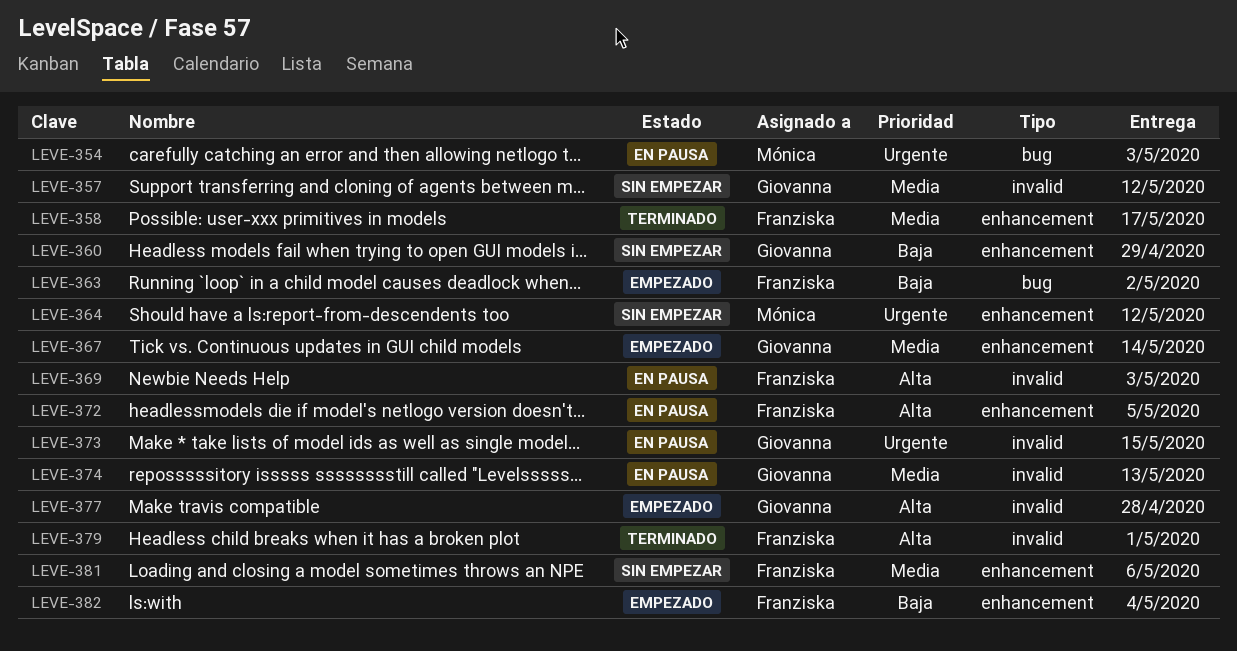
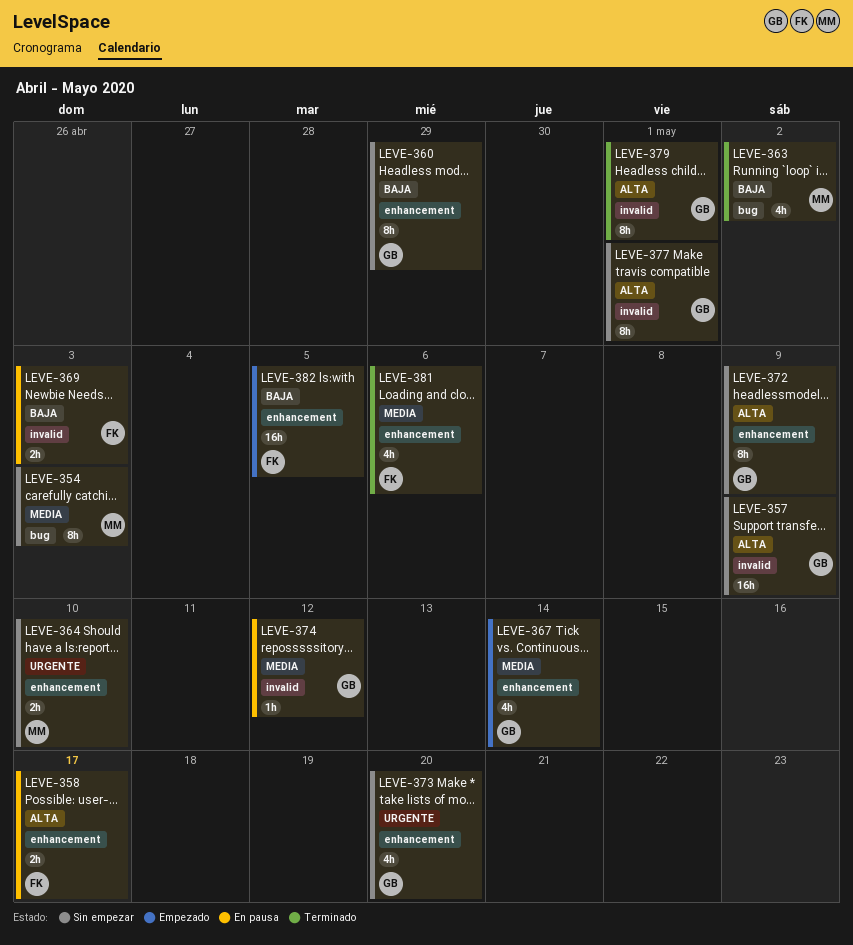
LEVE-354, status: En pausa -> Sin empezar
LEVE-354, priority: Urgente -> Media
LEVE-357, priority: Media -> Alta
LEVE-357, due: May 12 -> May 9
LEVE-358, status: Terminado -> En pausa
LEVE-358, priority: Media -> Alta
LEVE-363, status: Empezado -> Terminado
LEVE-363, owner: Franziska -> Mónica
LEVE-364, due: May 12 -> May 10
LEVE-369, priority: Alta -> Baja
LEVE-372, status: En pausa -> Sin empezar
LEVE-372, owner: Franziska -> Giovanna
LEVE-372, due: May 5 -> May 9
LEVE-373, status: En pausa -> Sin empezar
LEVE-373, label: invalid -> enhancement
LEVE-373, due: May 15 -> May 20
LEVE-374, due: May 13 -> May 12
LEVE-377, status: Empezado -> Sin empezar
LEVE-377, due: Apr 28 -> May 1
LEVE-379, owner: Franziska -> Giovanna
LEVE-381, status: Sin empezar -> Terminado
LEVE-382, due: May 4 -> May 5

